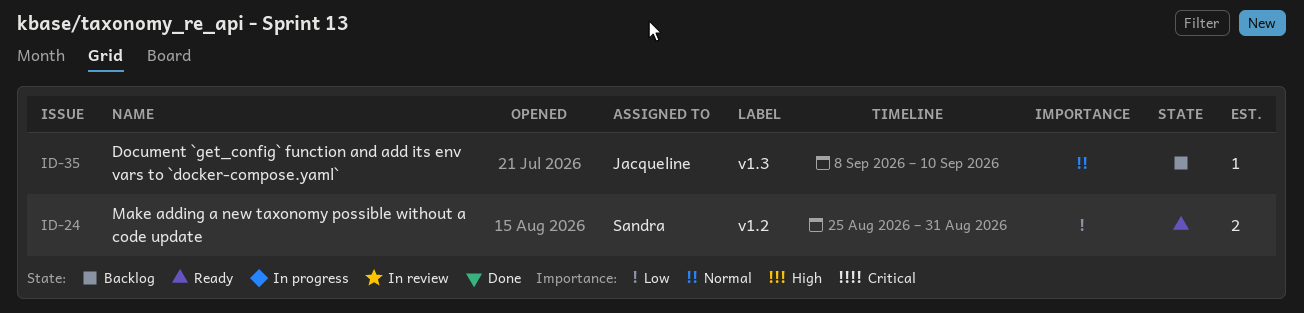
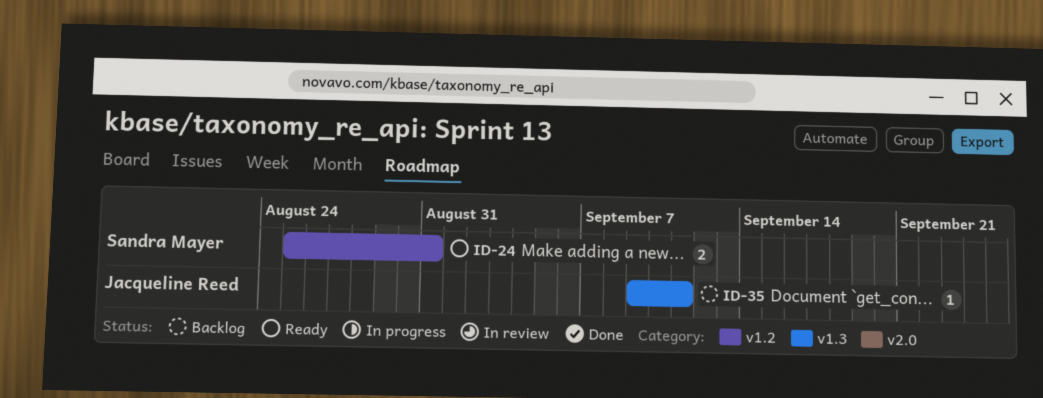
ID-35, start: Sep 8 -> Sep 9
ID-35, due: Sep 10 -> Sep 11

